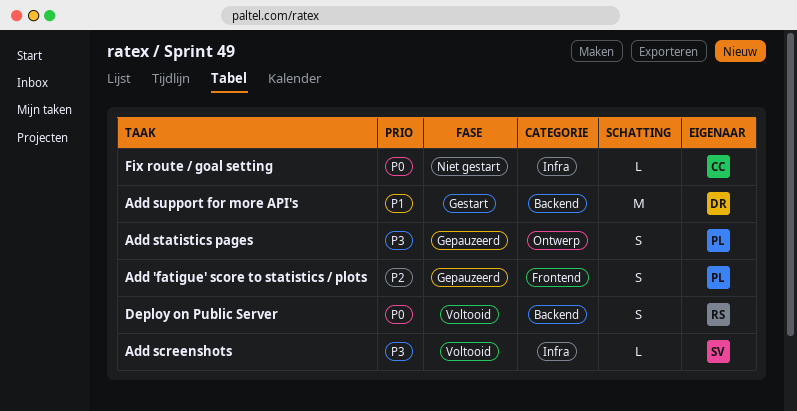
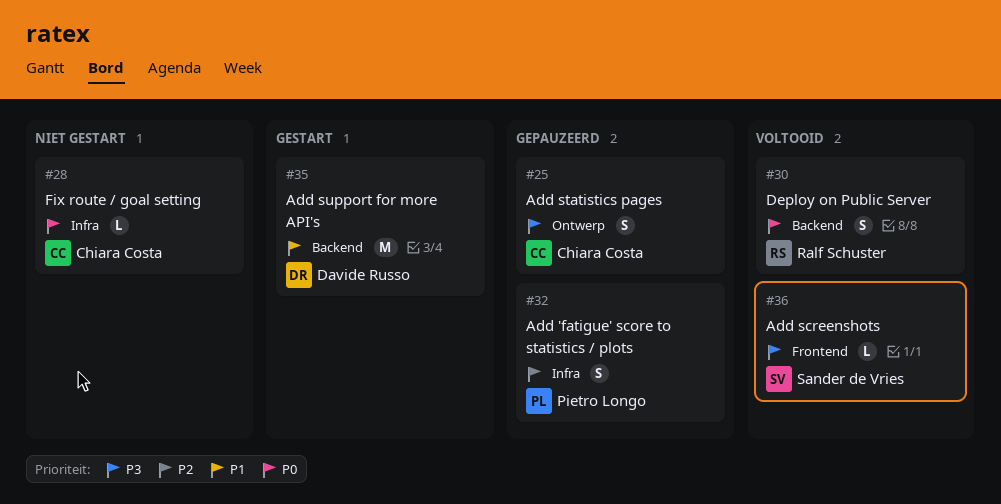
Add 'fatigue' score to statistics / plots, label: Frontend -> Infra
Add screenshots, label: Infra -> Frontend
Add statistics pages, owner: Pietro Longo -> Chiara Costa

